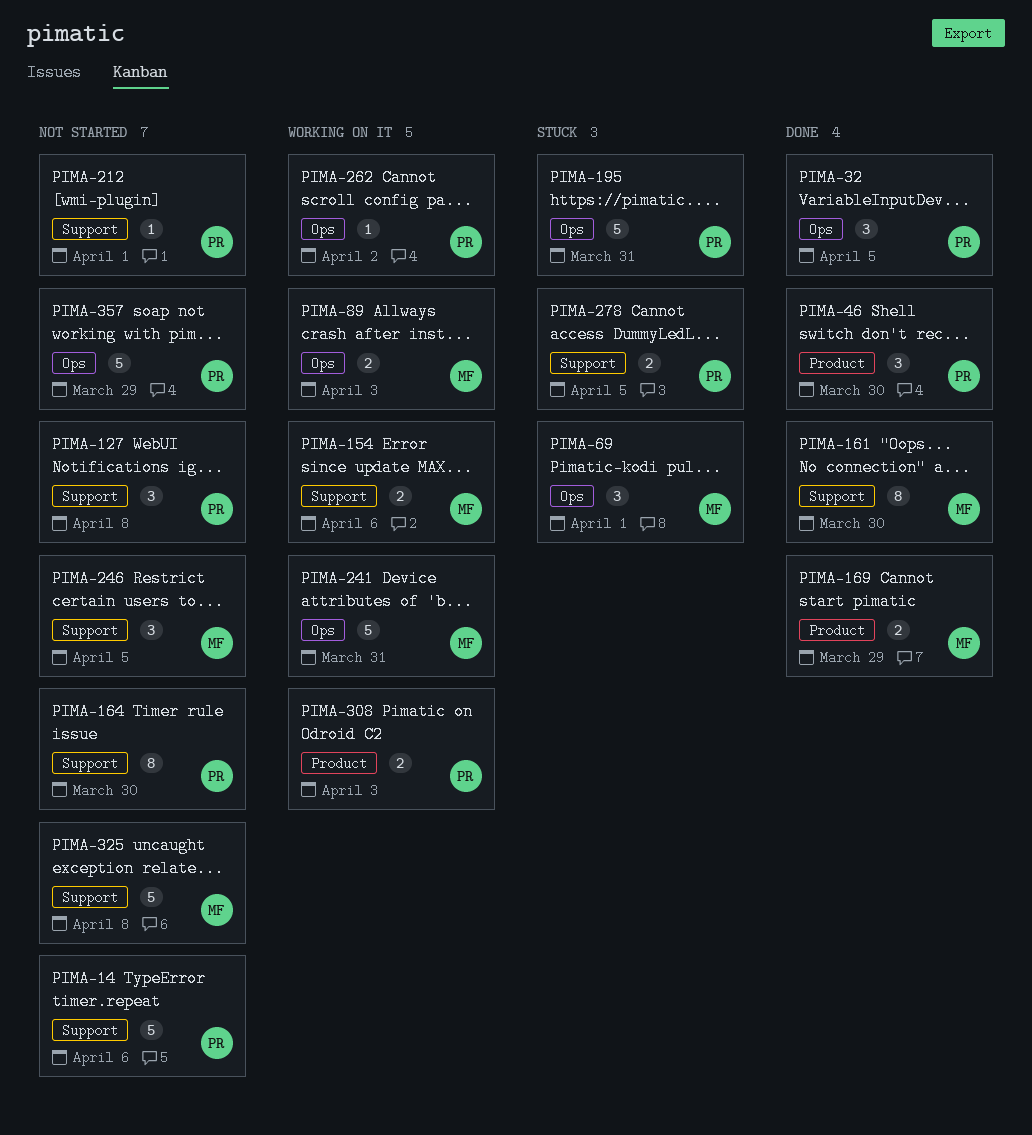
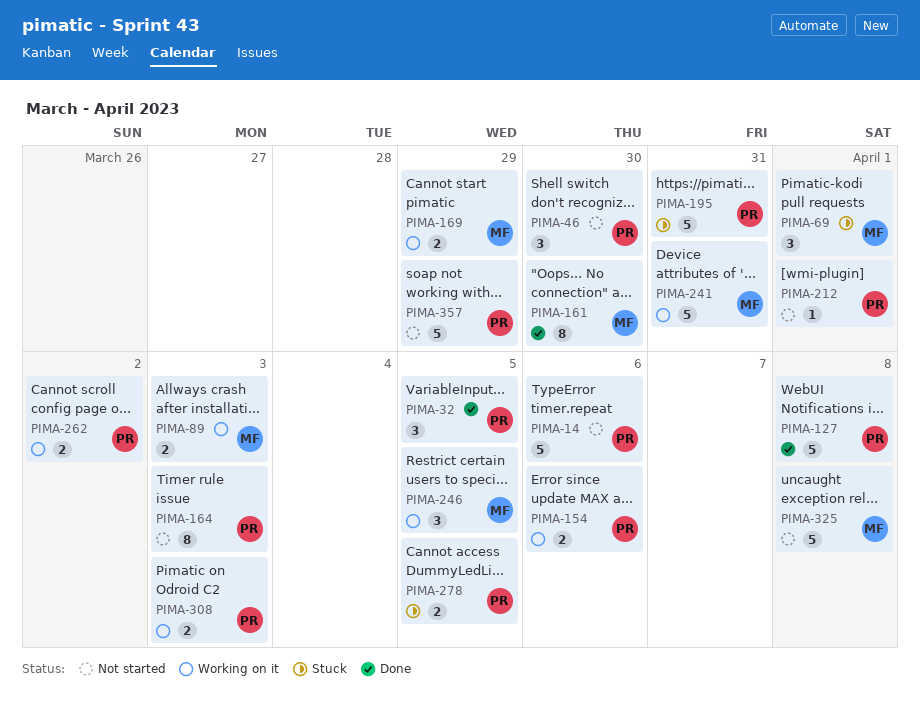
PIMA-46, status: Done -> Not started
PIMA-127, status: Not started -> Done
PIMA-127, estimate: 3 -> 5
PIMA-154, owner: MF -> PR
PIMA-164, due: Mar 30 -> Apr 3
PIMA-169, status: Done -> Working on it
PIMA-246, status: Not started -> Working on it
PIMA-262, estimate: 1 -> 2

